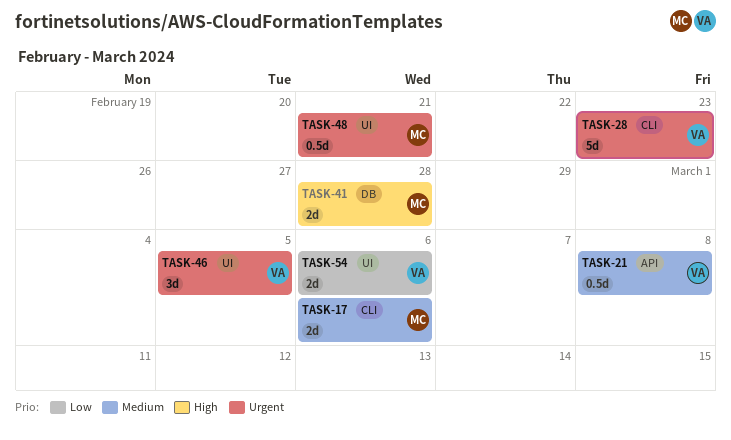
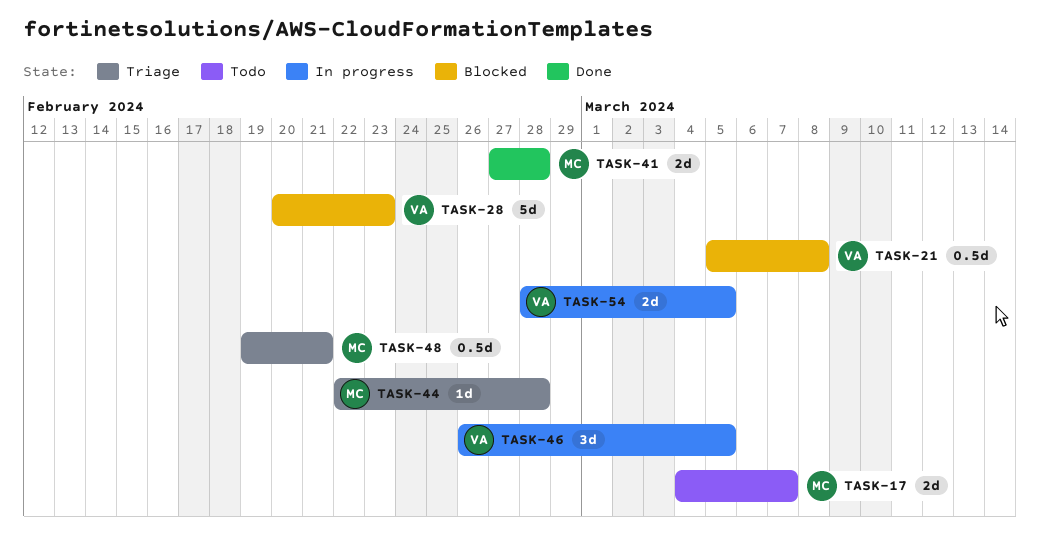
TASK-17, due: Mar 6 -> Mar 7
TASK-44: none -> present
TASK-54, due: Mar 6 -> Mar 5

